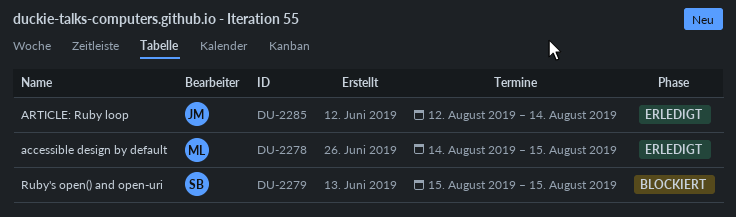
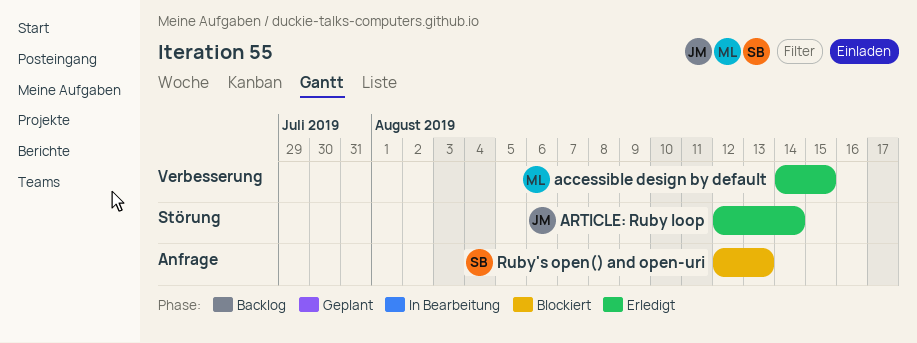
Ruby's open() and open-uri, start: Aug 15 -> Aug 12
Ruby's open() and open-uri, due: Aug 15 -> Aug 13

